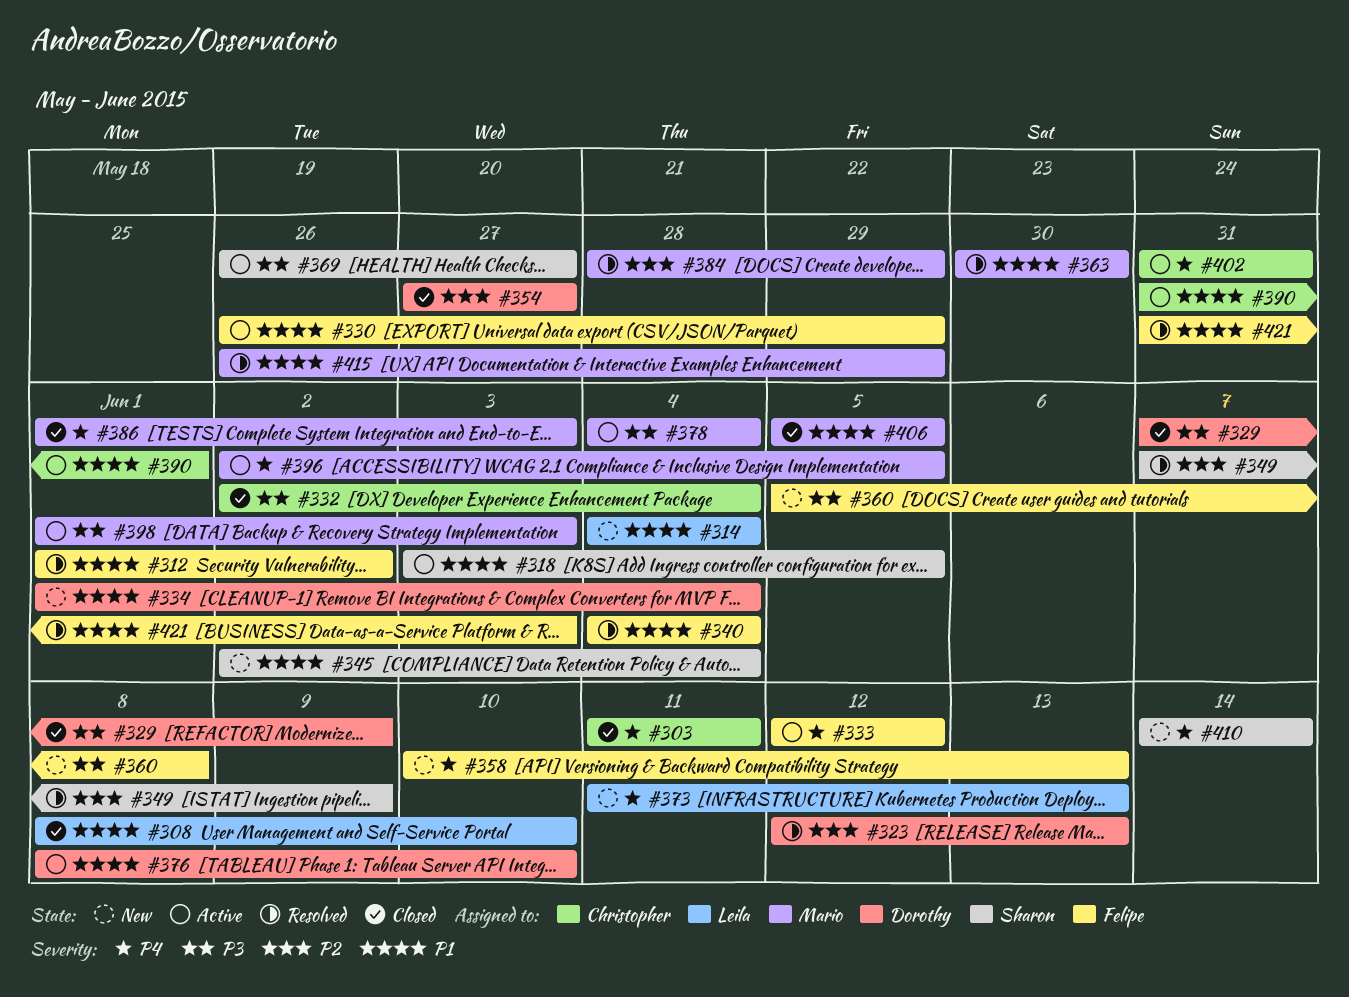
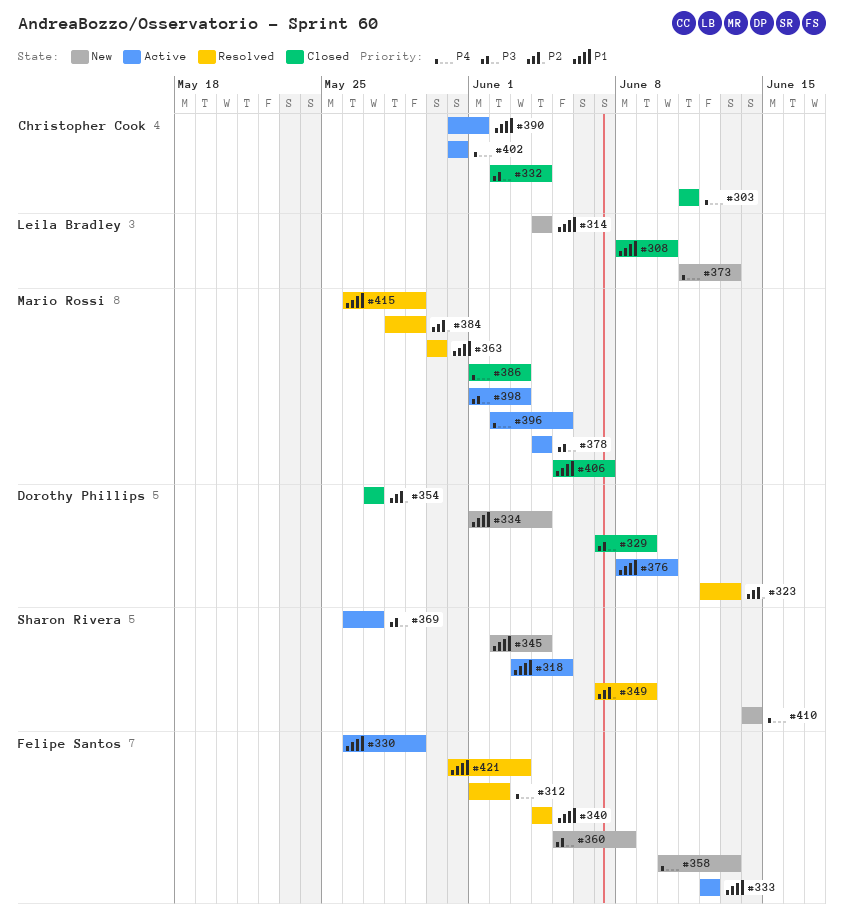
#312, priority: P1 -> P4
#333, priority: P4 -> P1
#406, due: Jun 5 -> Jun 7

